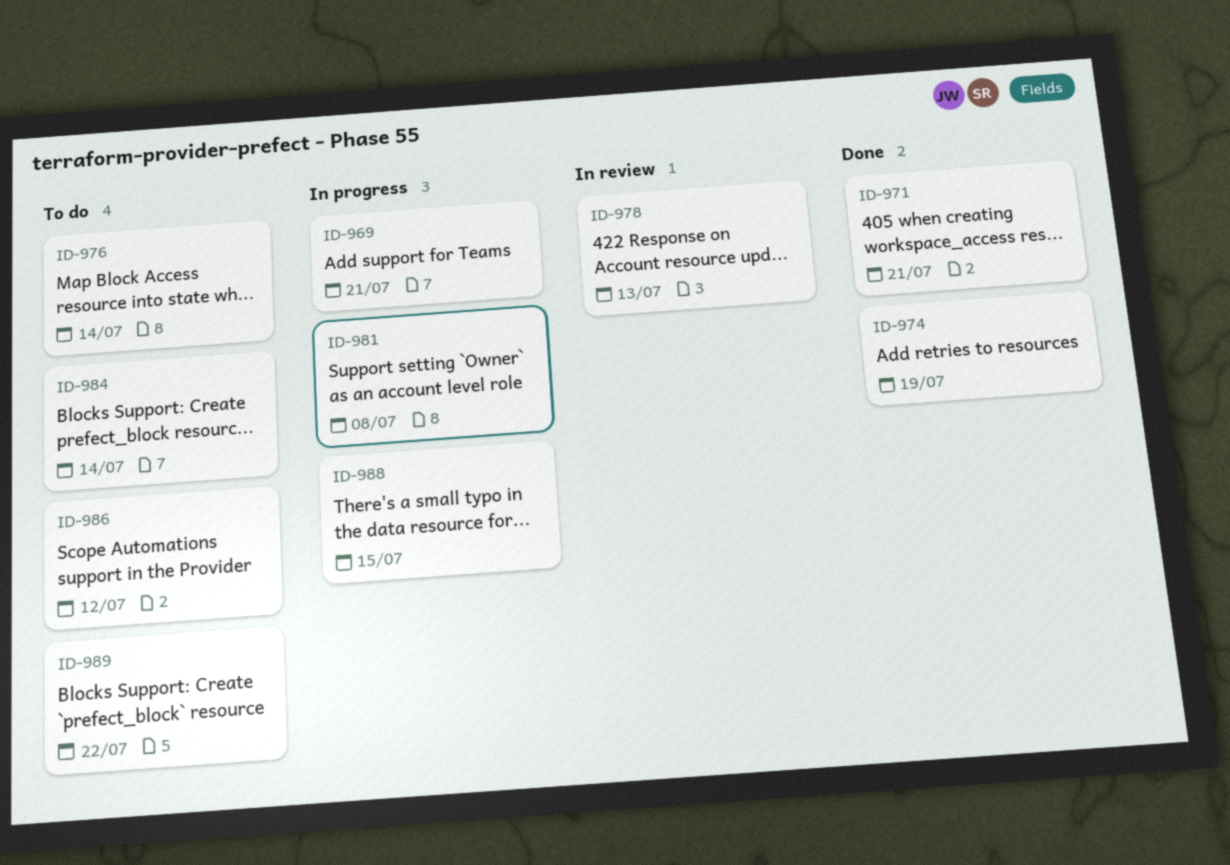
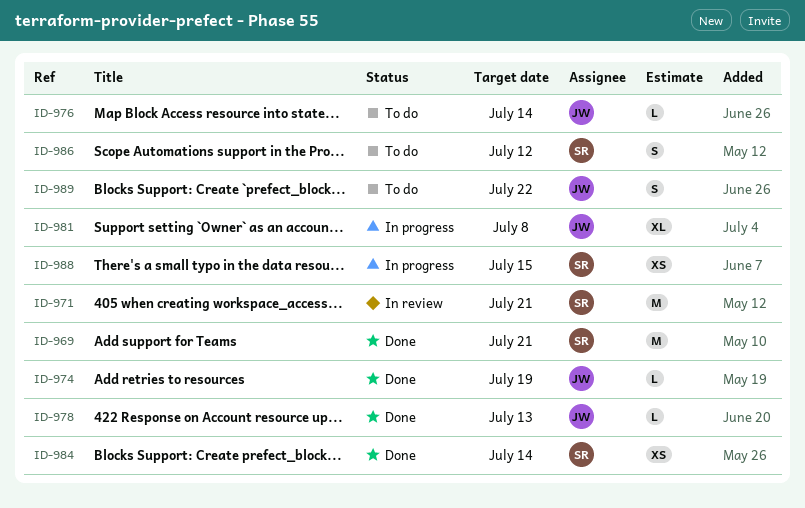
ID-969, status: In progress -> Done
ID-971, status: Done -> In review
ID-978, status: In review -> Done
ID-984, status: To do -> Done

